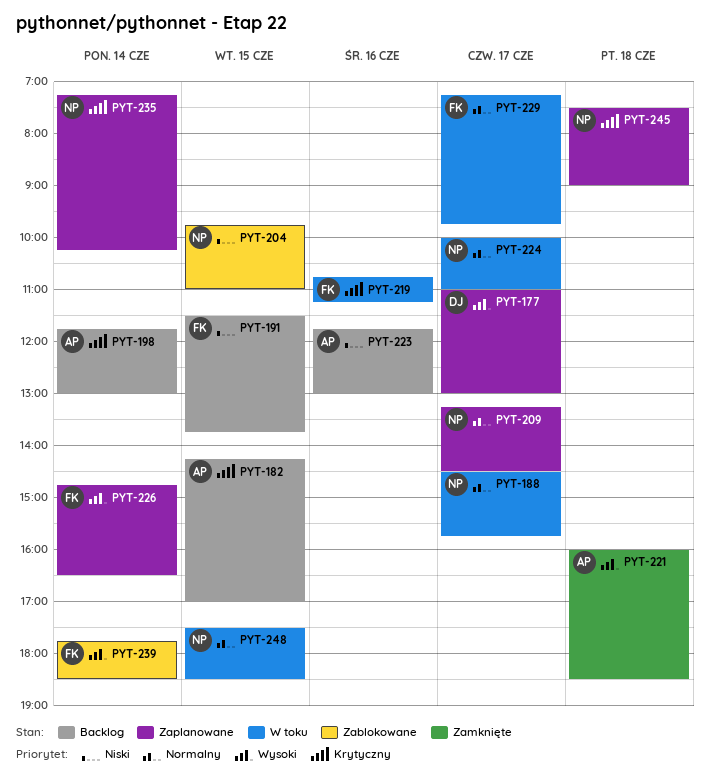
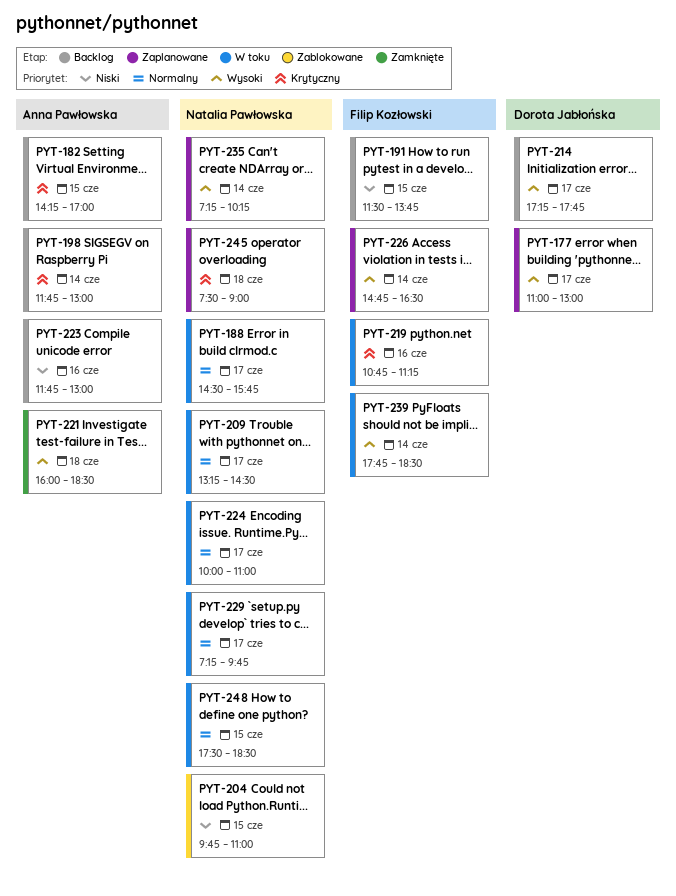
PYT-209, status: Zaplanowane -> W toku
PYT-214: none -> present
PYT-229, owner: Filip Kozłowski -> Natalia Pawłowska
PYT-235, priority: Krytyczny -> Wysoki
PYT-239, status: Zablokowane -> W toku

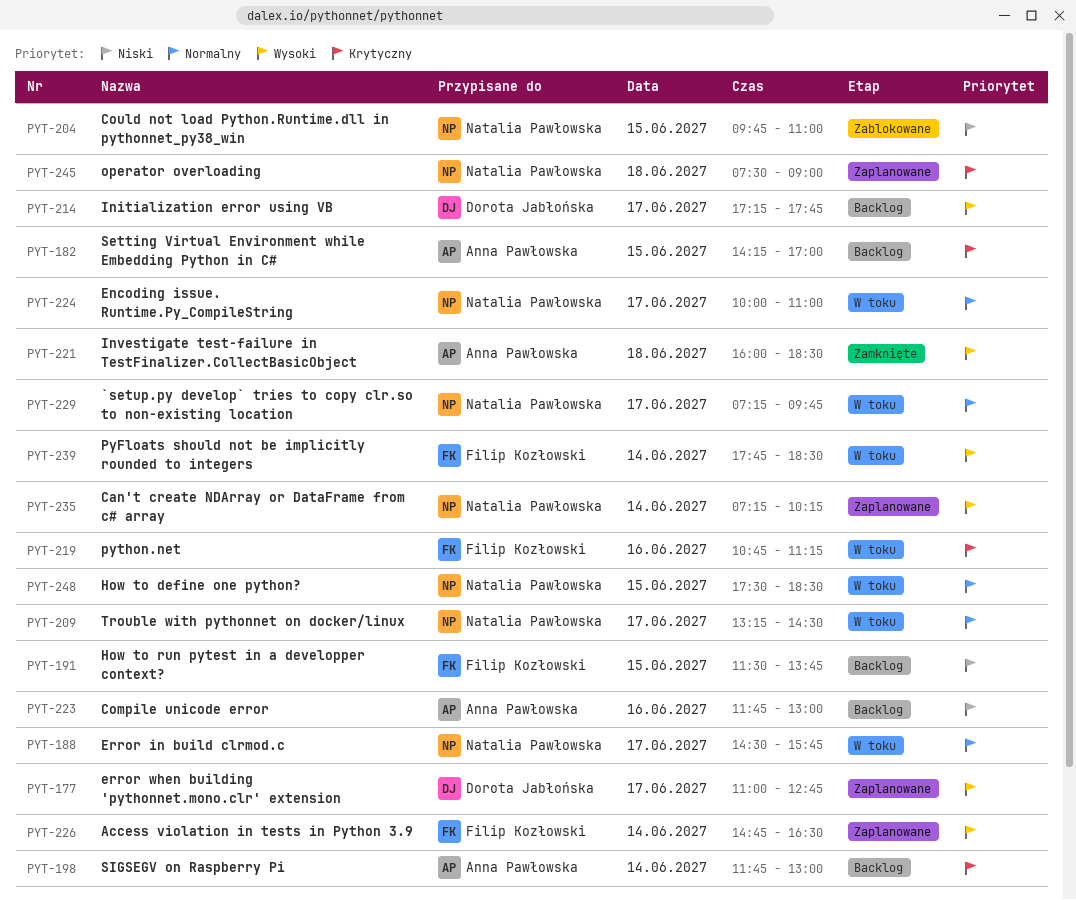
PYT-177, ends: 13:00 -> 12:45

